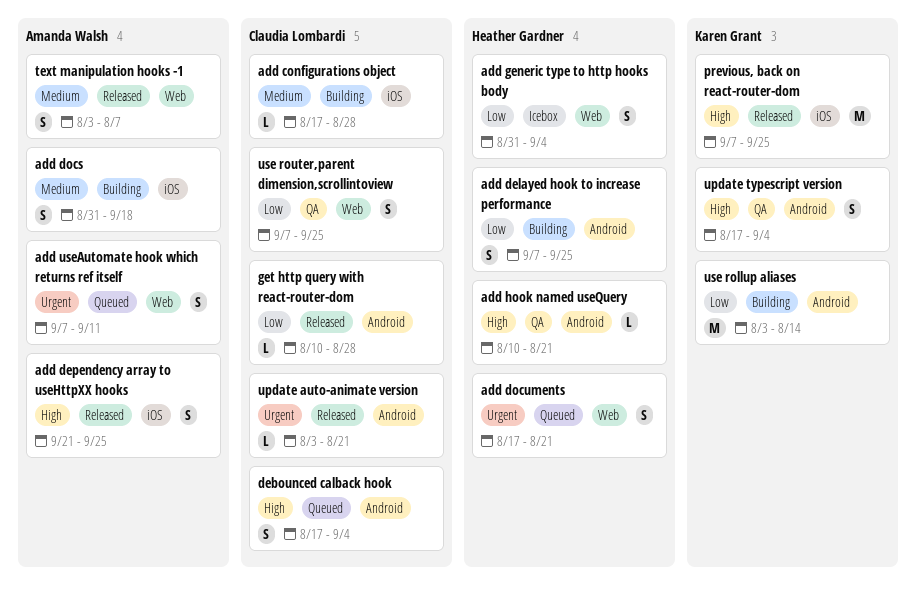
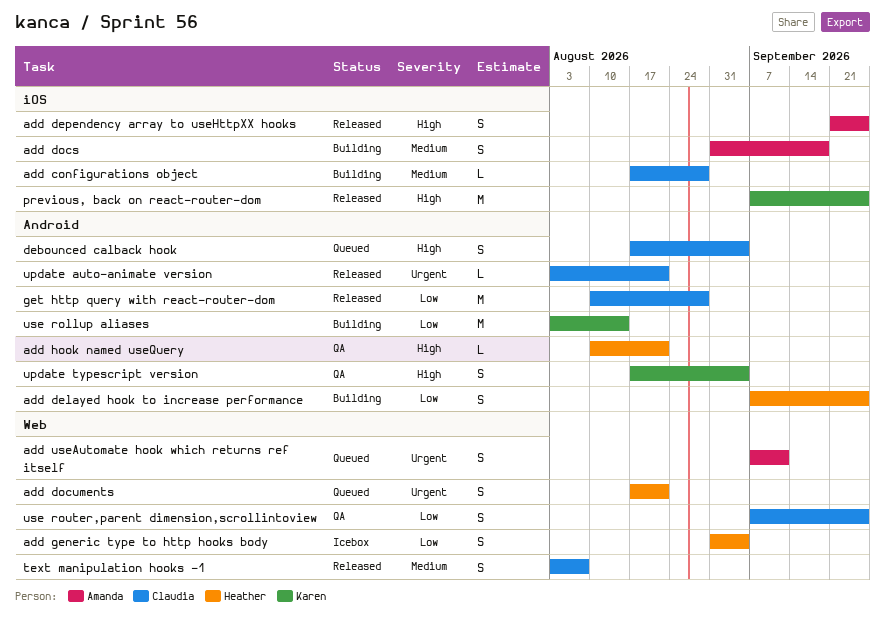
get http query with react-router-dom, estimate: L -> M
text manipulation hooks -1, owner: Amanda Walsh -> Claudia Lombardi

